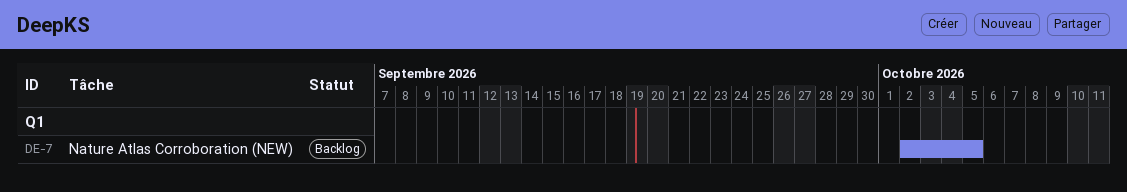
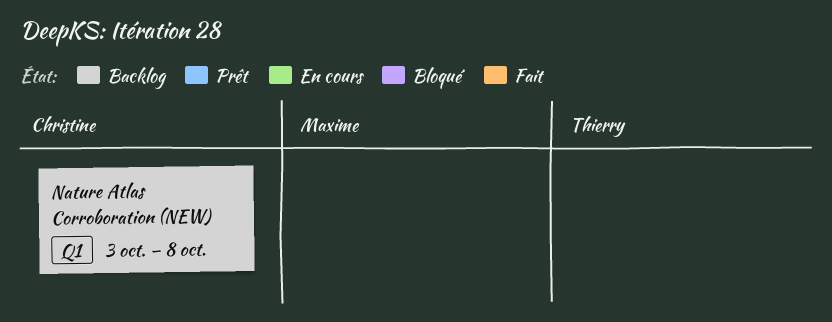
Nature Atlas Corroboration (NEW), start: Oct 2 -> Oct 3
Nature Atlas Corroboration (NEW), due: Oct 5 -> Oct 8

